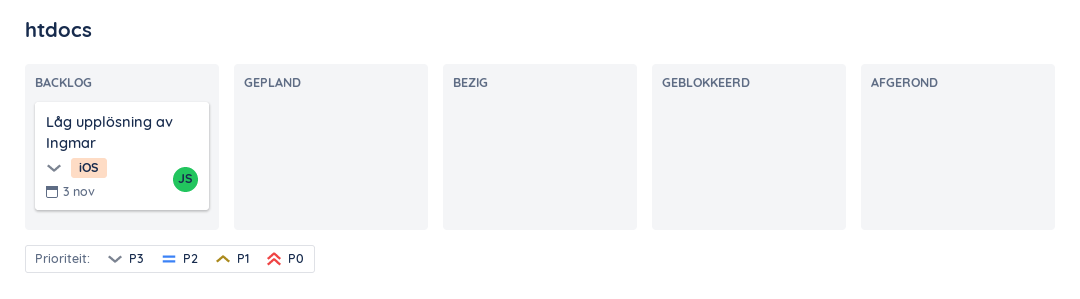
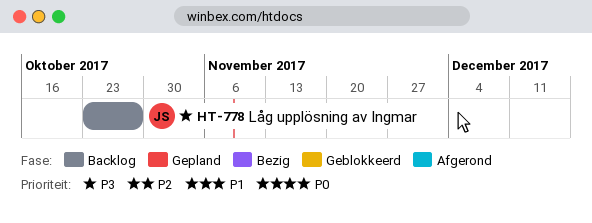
Låg upplösning av Ingmar, due: Nov 3 -> Oct 27

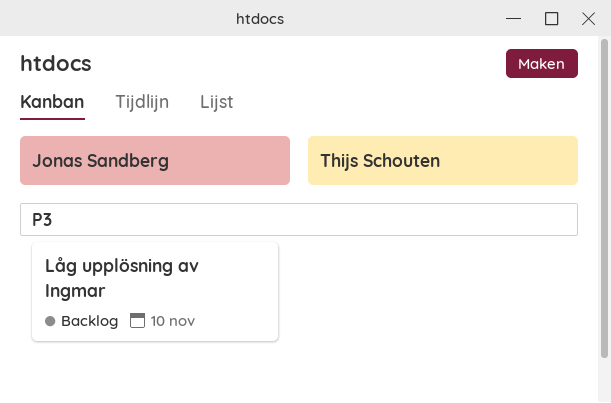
Låg upplösning av Ingmar, due: Oct 27 -> Nov 10

